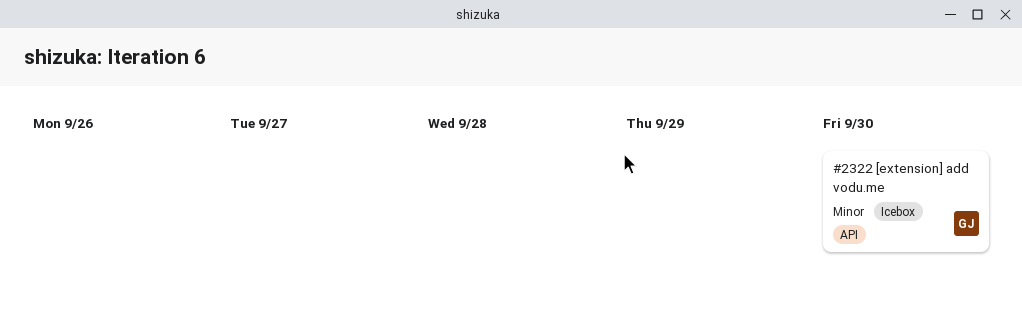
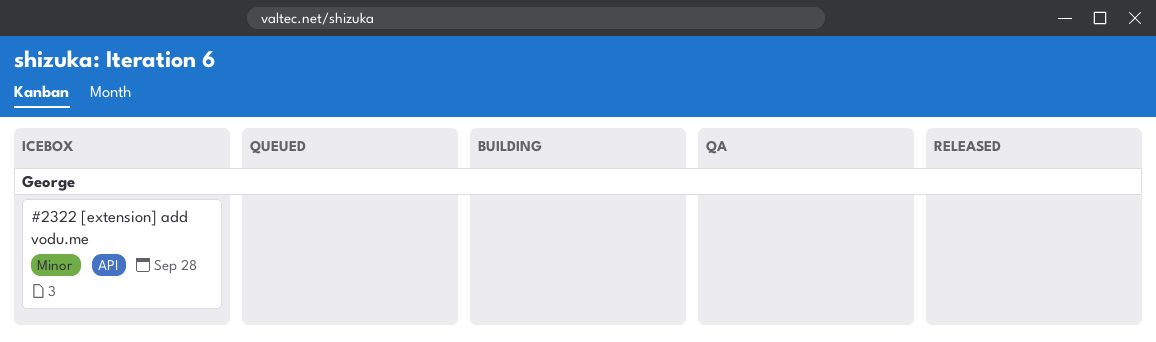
#2322, due: Sep 30 -> Sep 28

